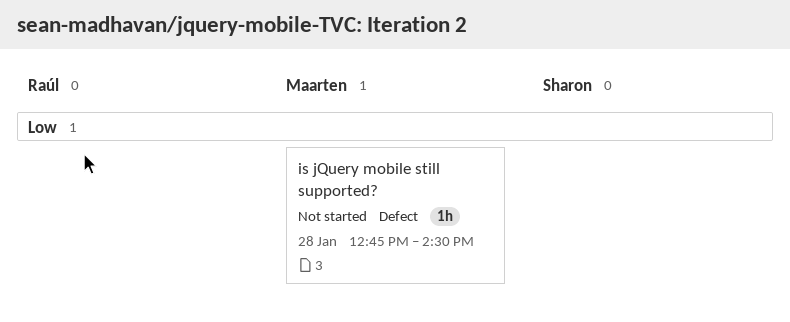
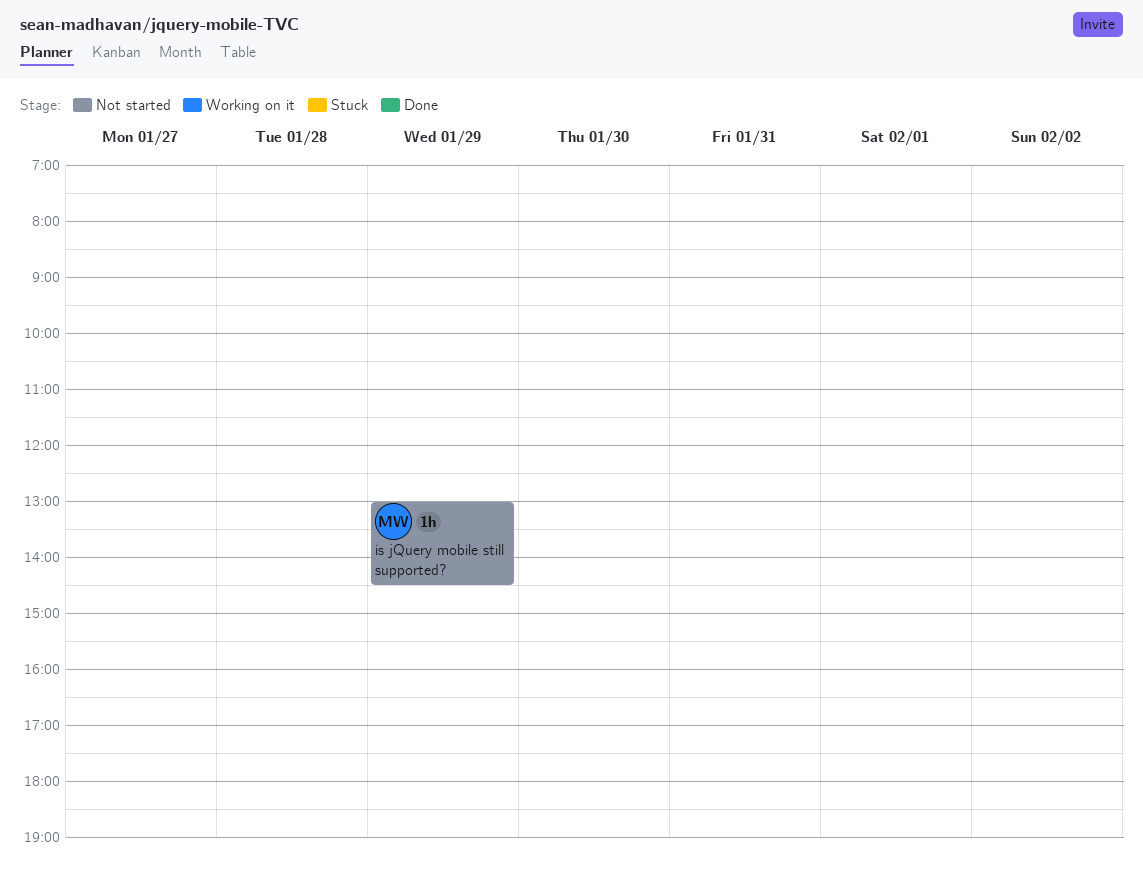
is jQuery mobile still supported?, day: Jan 28 -> Jan 29
is jQuery mobile still supported?, begins: 12:45 -> 13:00

